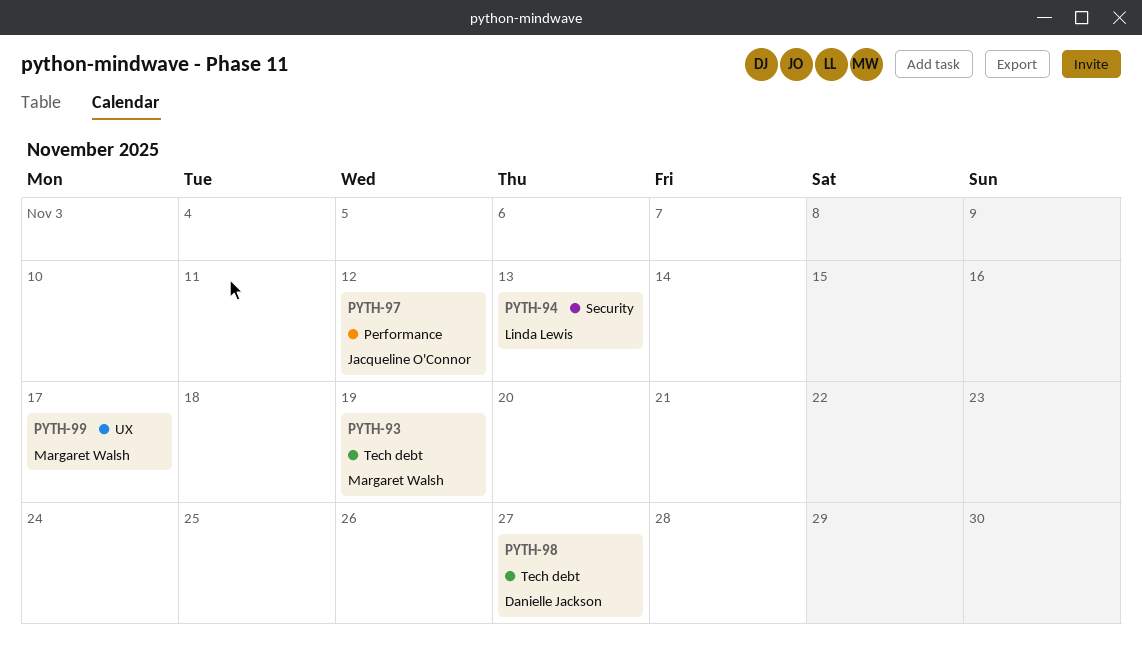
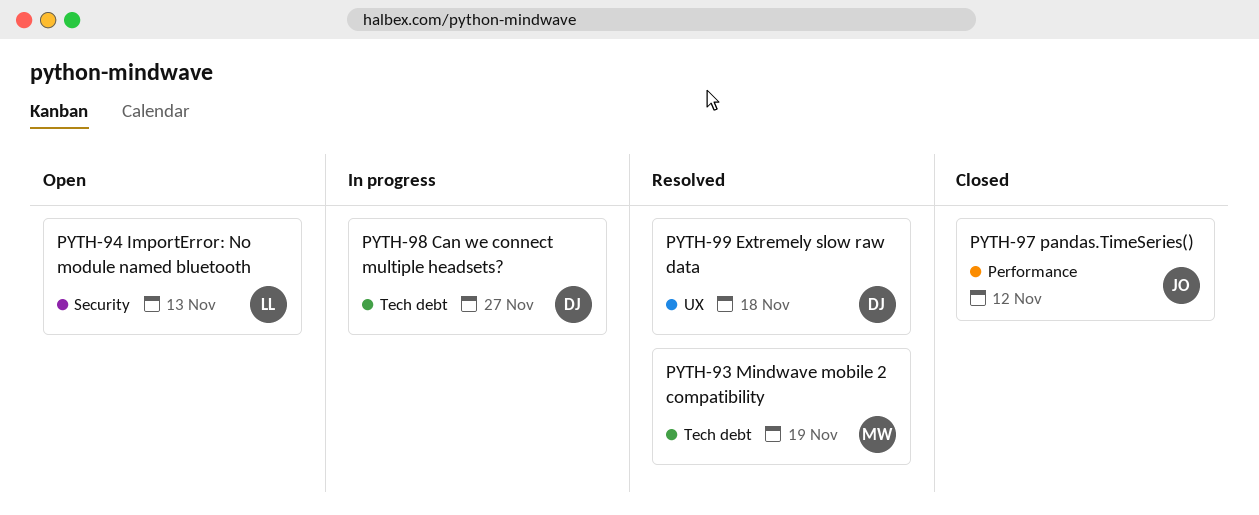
PYTH-99, owner: Margaret Walsh -> Danielle Jackson
PYTH-99, due: Nov 17 -> Nov 18

